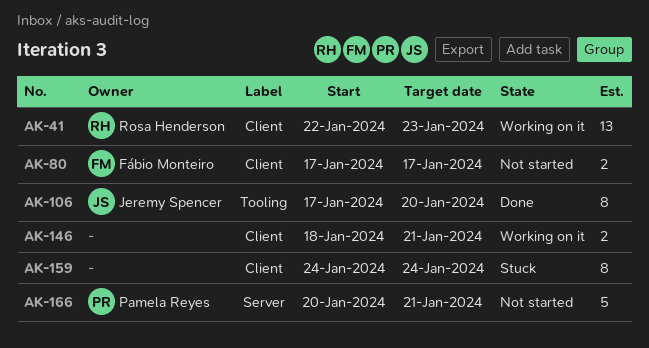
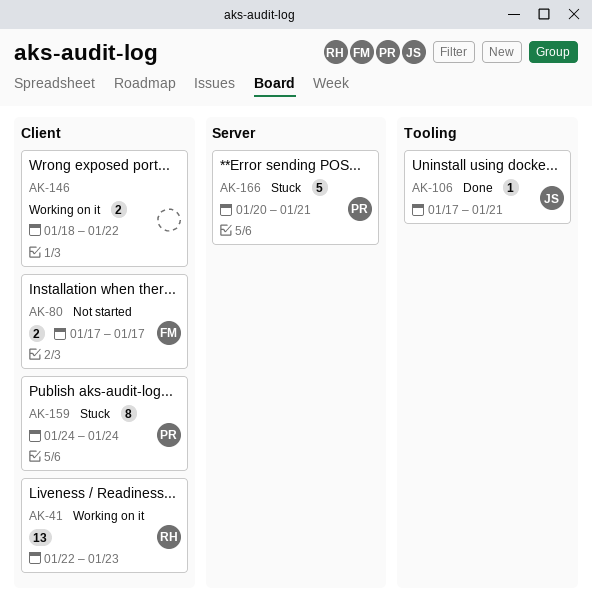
AK-106, estimate: 8 -> 1
AK-106, due: Jan 20 -> Jan 21
AK-146, due: Jan 21 -> Jan 22
AK-159, owner: none -> Pamela Reyes
AK-166, status: Not started -> Stuck

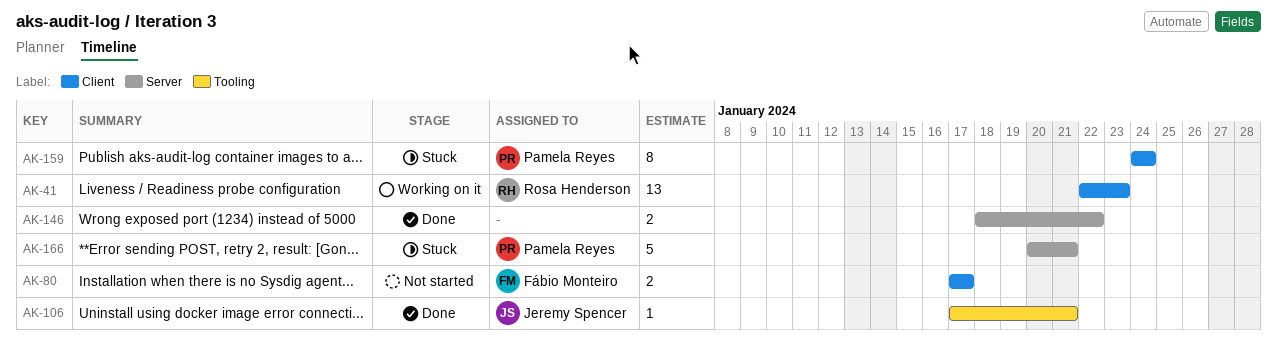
AK-146, status: Working on it -> Done
AK-146, label: Client -> Server

